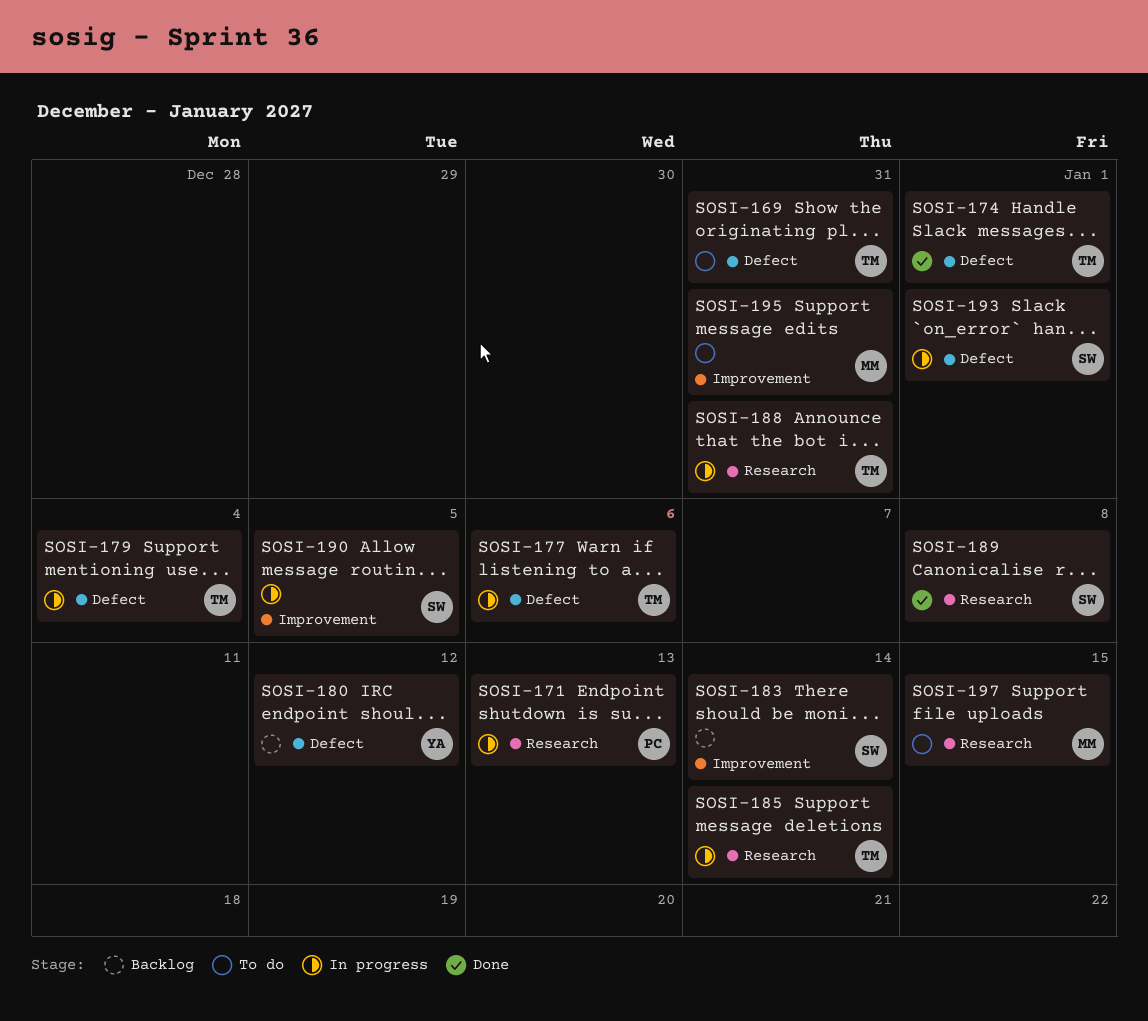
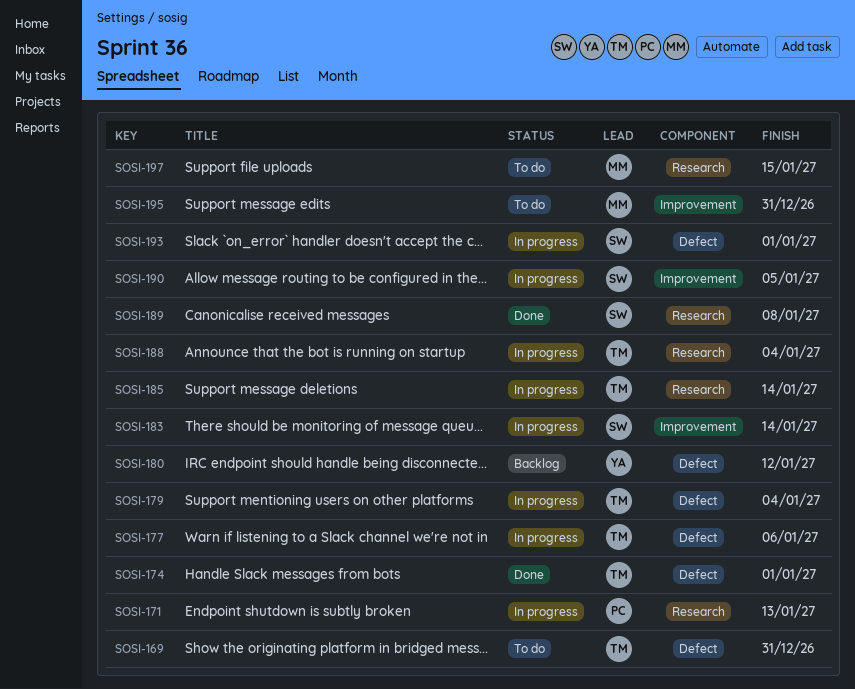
SOSI-183, status: Backlog -> In progress
SOSI-188, due: Dec 31 -> Jan 4

